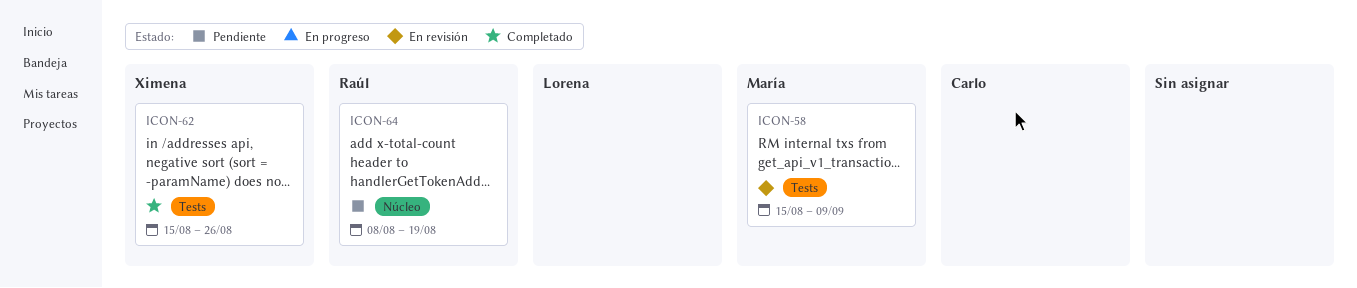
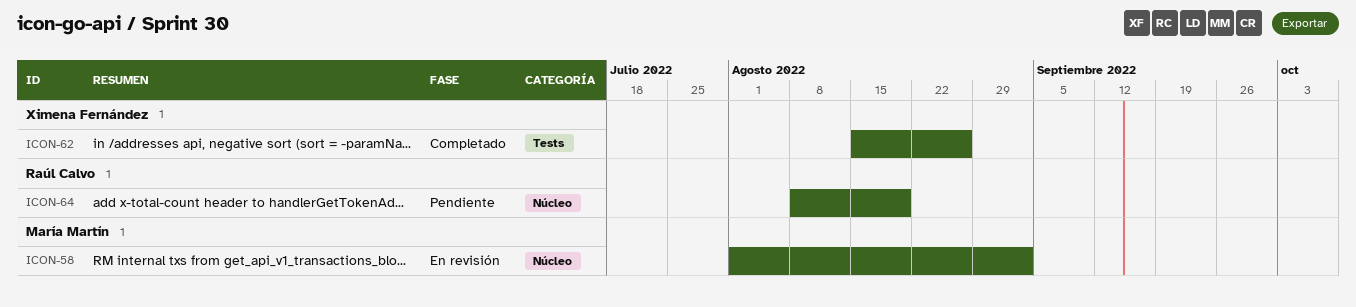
ICON-58, label: Tests -> Núcleo
ICON-58, start: Aug 15 -> Aug 1
ICON-58, due: Sep 9 -> Sep 2

